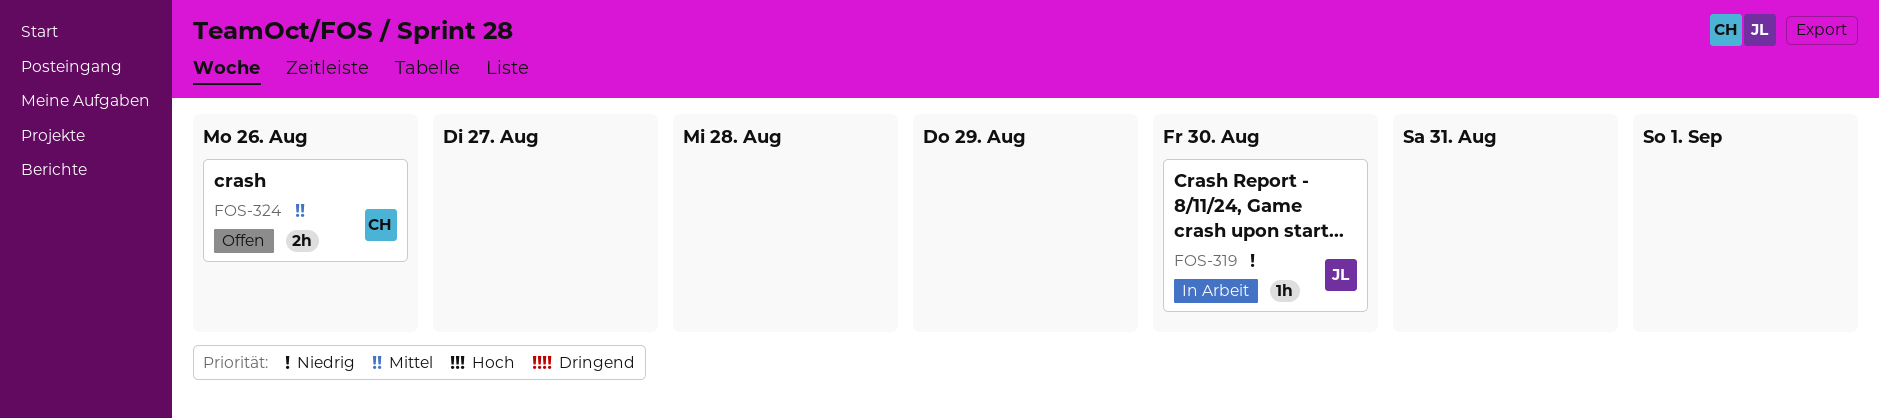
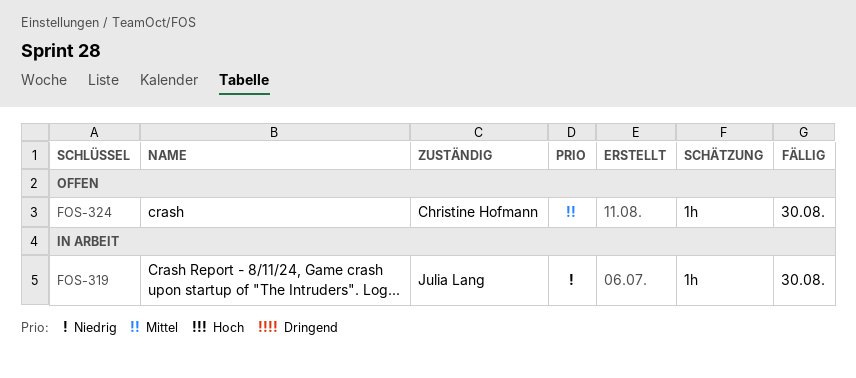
FOS-324, estimate: 2h -> 1h
FOS-324, due: Aug 26 -> Aug 30

